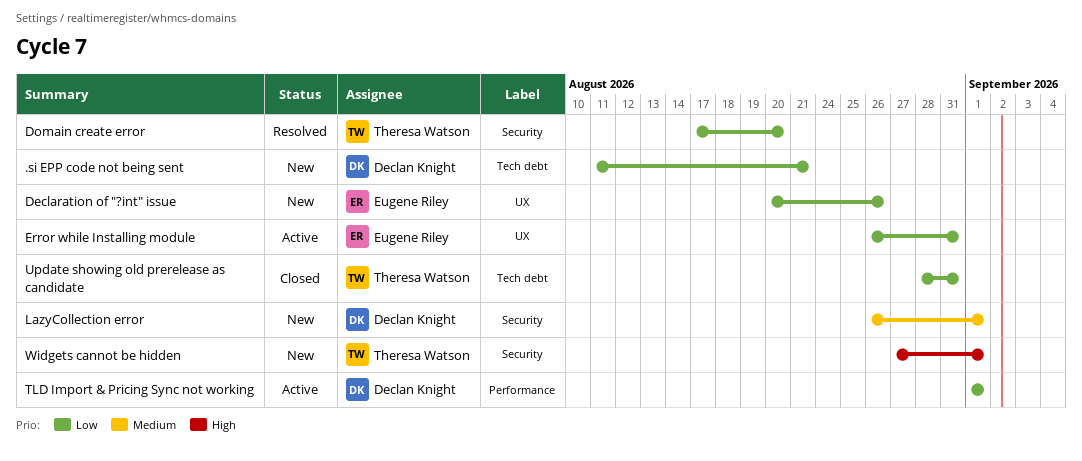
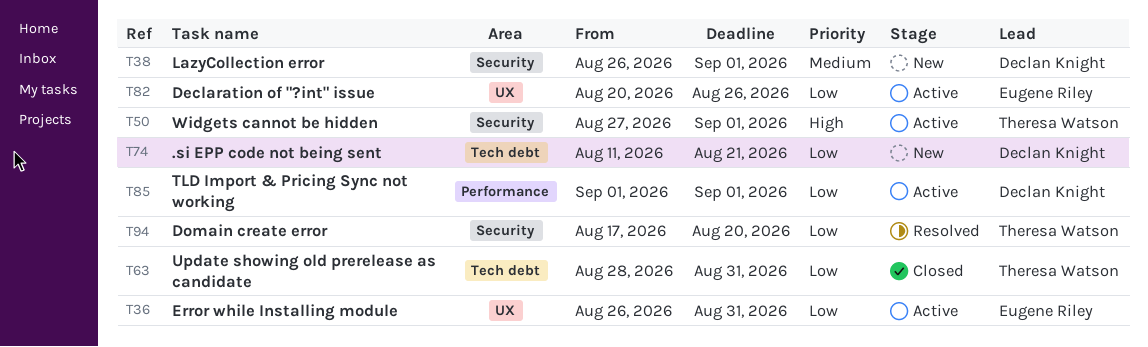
Declaration of "?int" issue, status: New -> Active
Widgets cannot be hidden, status: New -> Active

